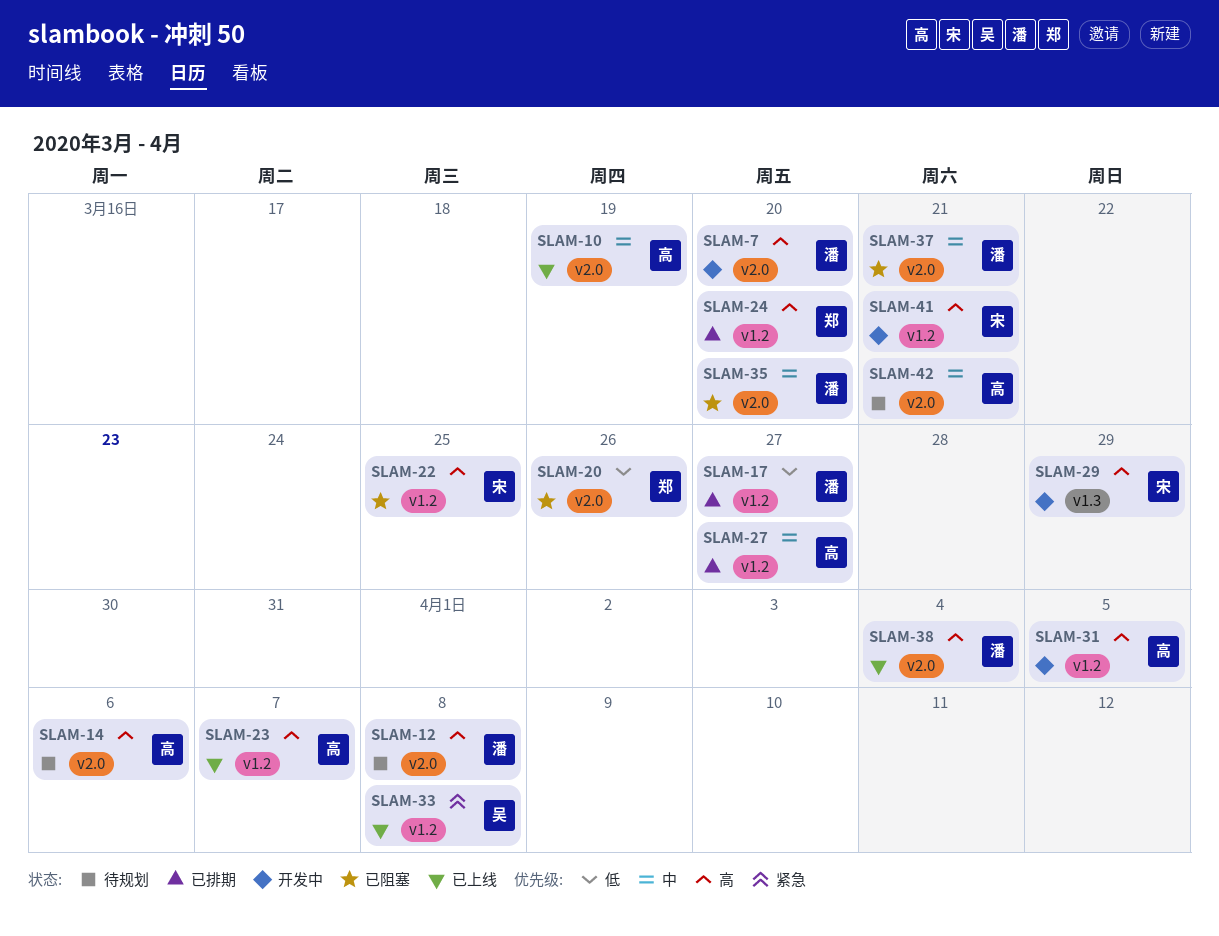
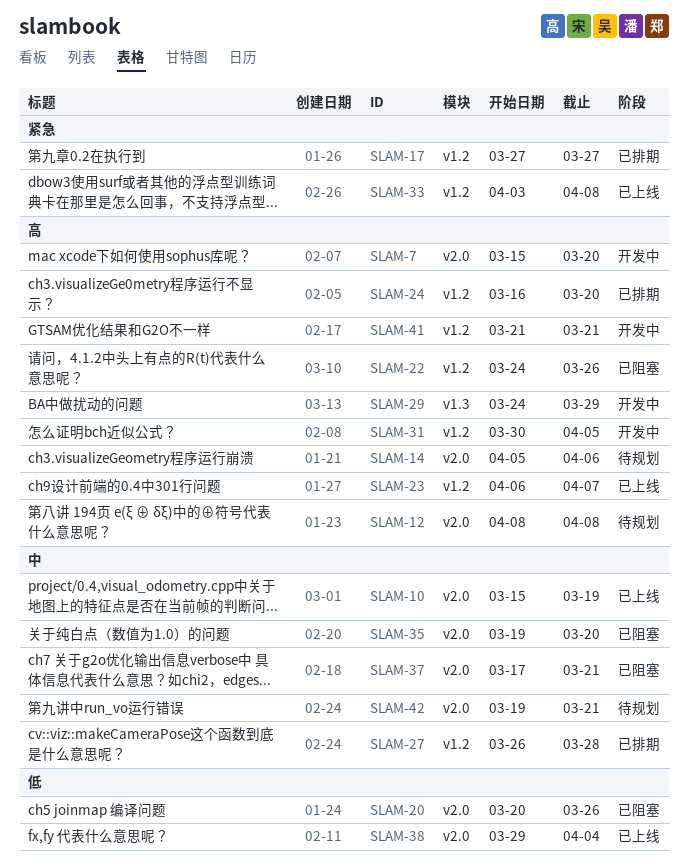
SLAM-17, priority: 低 -> 紧急
SLAM-22, due: Mar 25 -> Mar 26
SLAM-27, due: Mar 27 -> Mar 28
SLAM-38, priority: 高 -> 低

